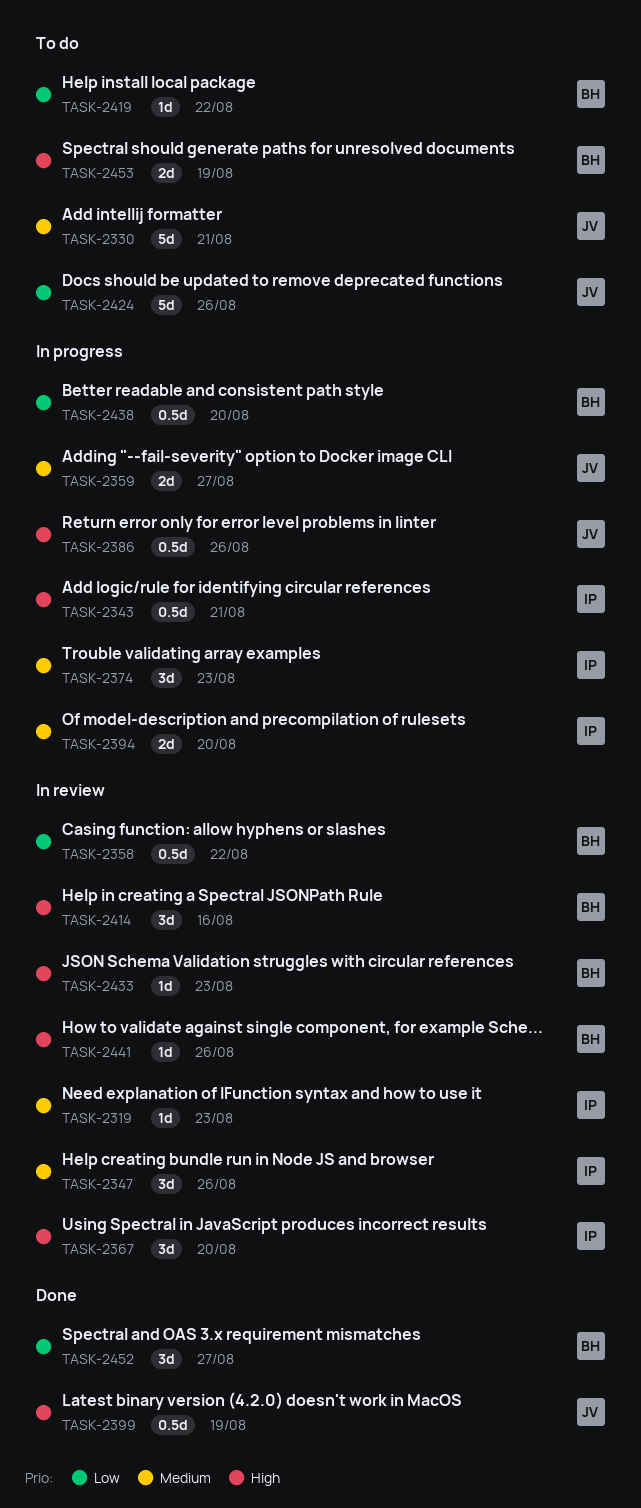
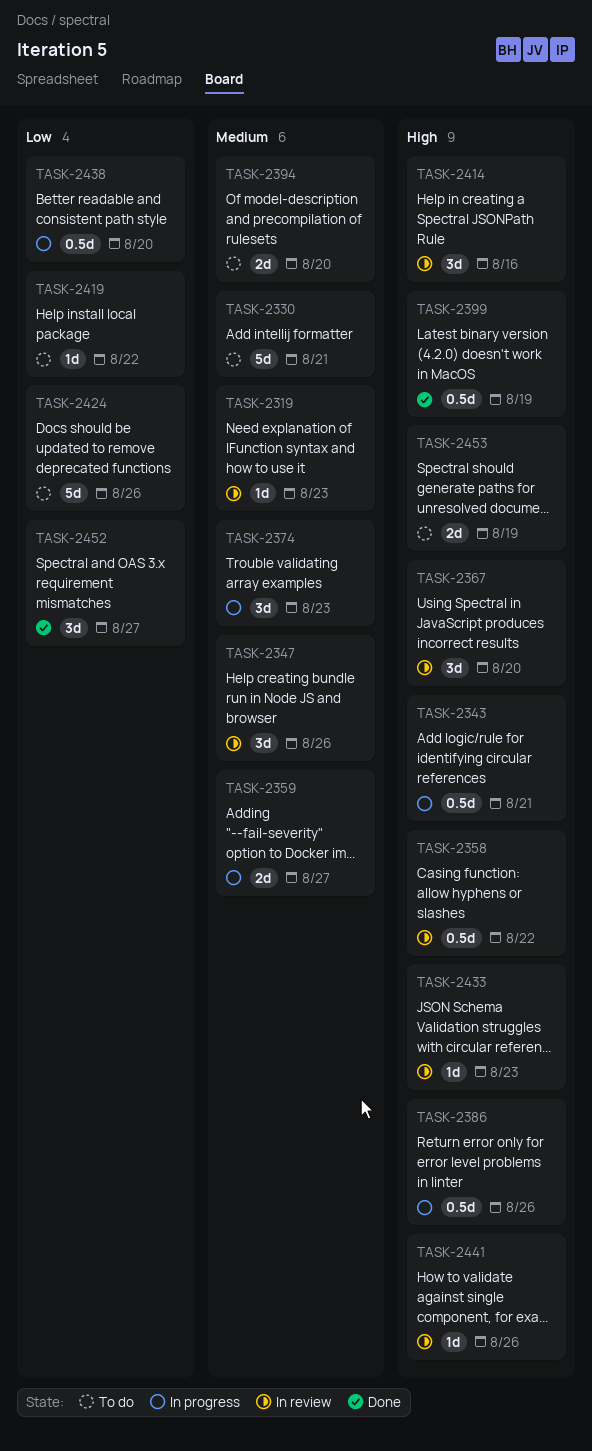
TASK-2358, priority: Low -> High
TASK-2394, status: In progress -> To do

